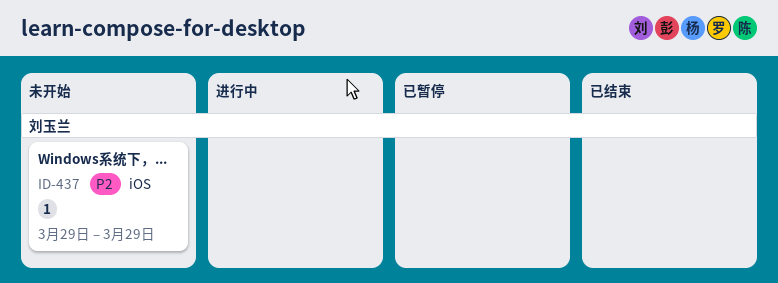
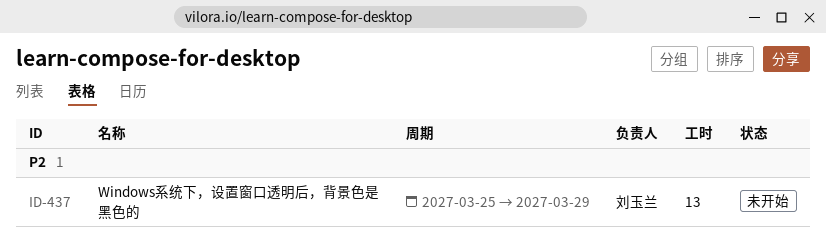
ID-437, estimate: 1 -> 13
ID-437, start: Mar 29 -> Mar 25

